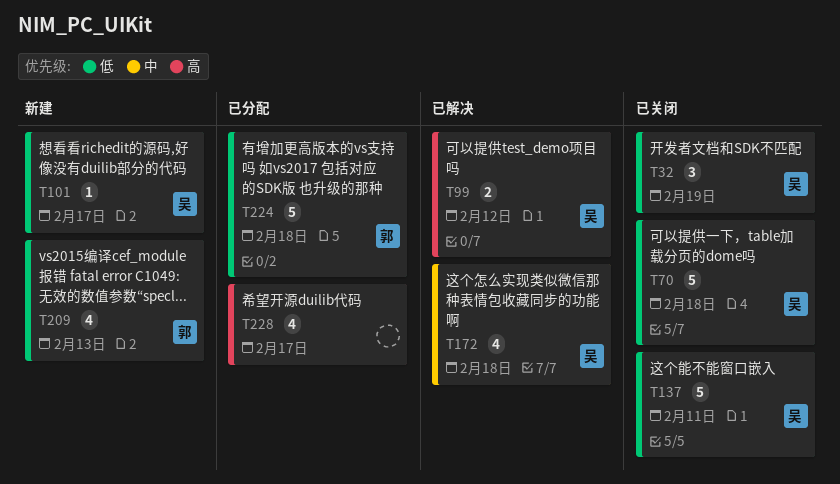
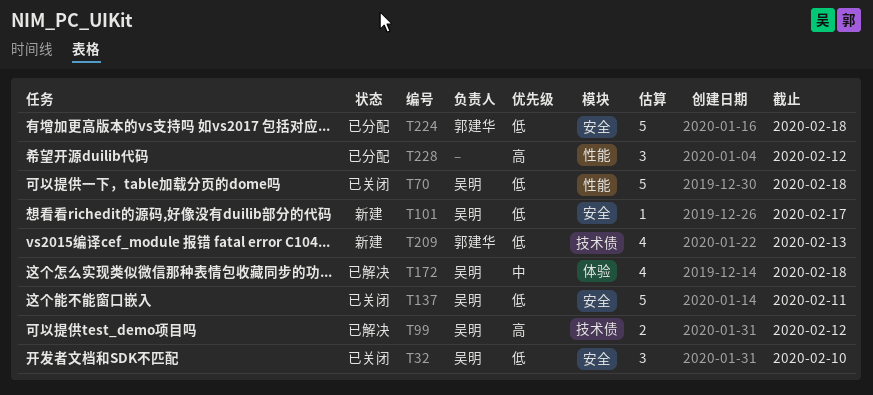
T32, due: Feb 19 -> Feb 10
T228, estimate: 4 -> 3
T228, due: Feb 17 -> Feb 12

